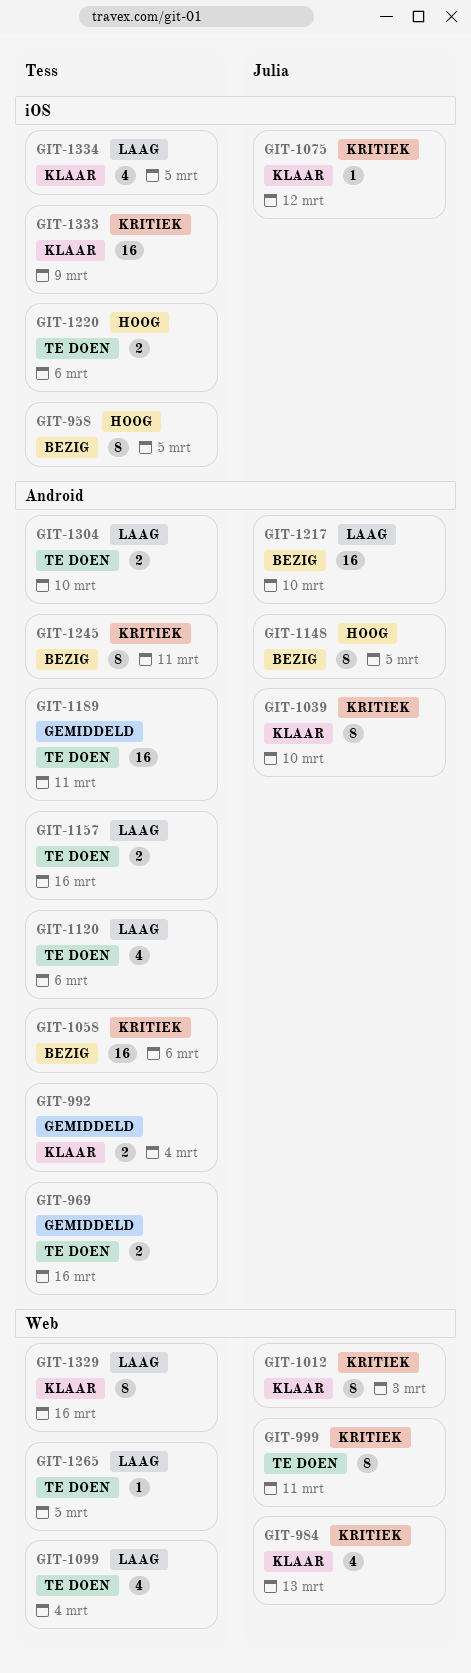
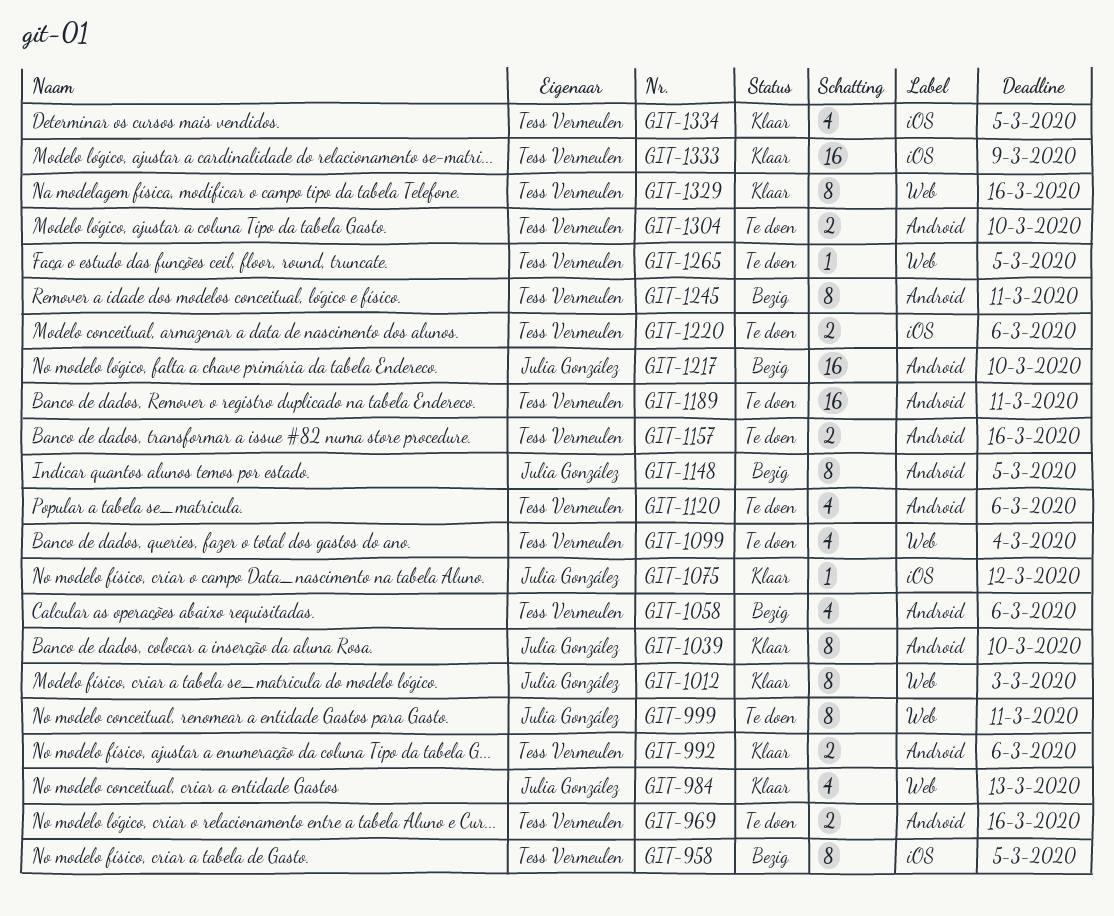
GIT-992, due: Mar 4 -> Mar 6
GIT-1058, estimate: 16 -> 4

